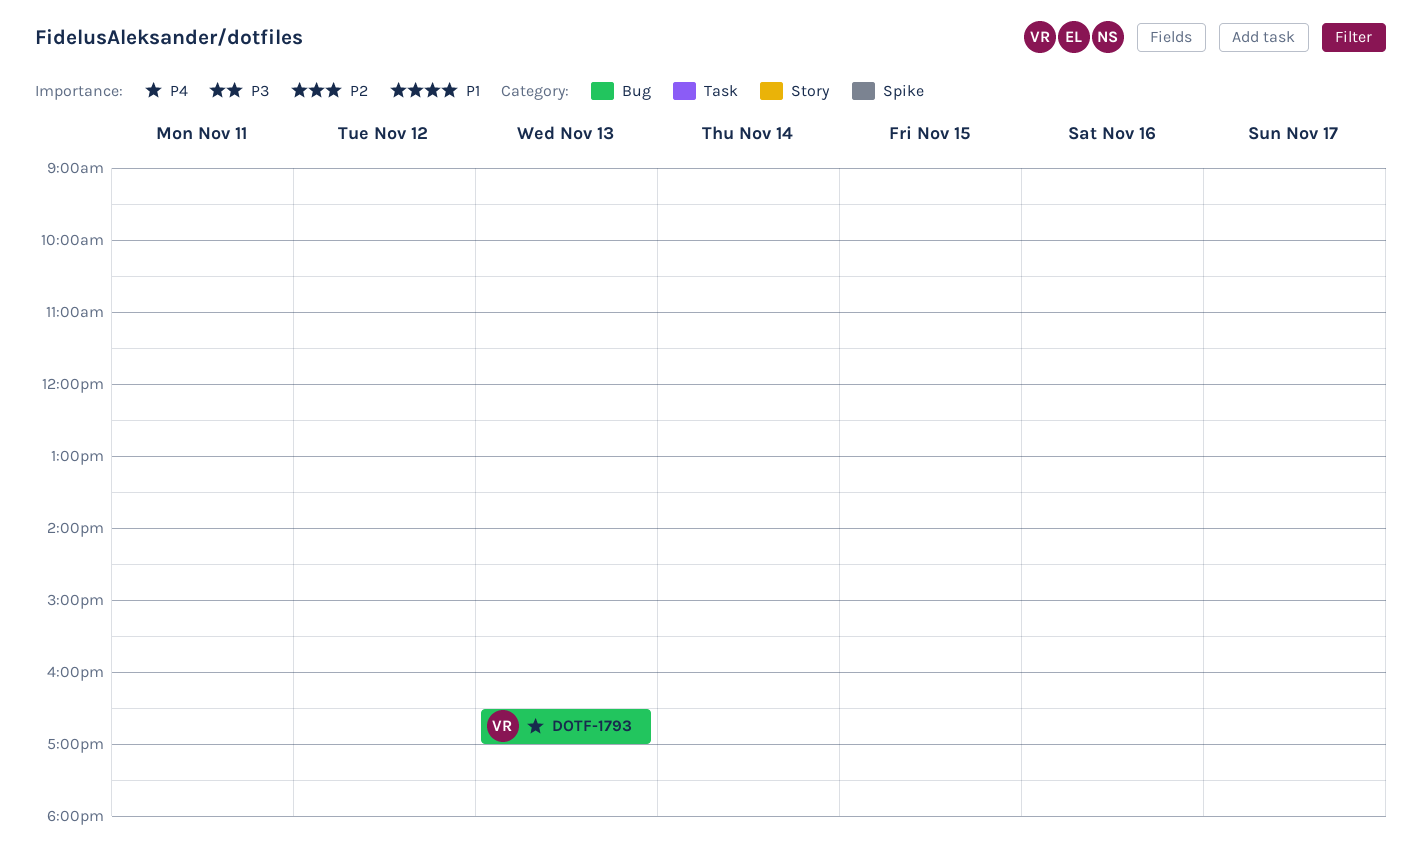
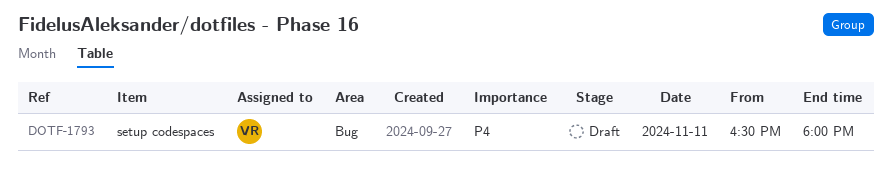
DOTF-1793, day: Nov 13 -> Nov 11
DOTF-1793, ends: 17:00 -> 18:00

